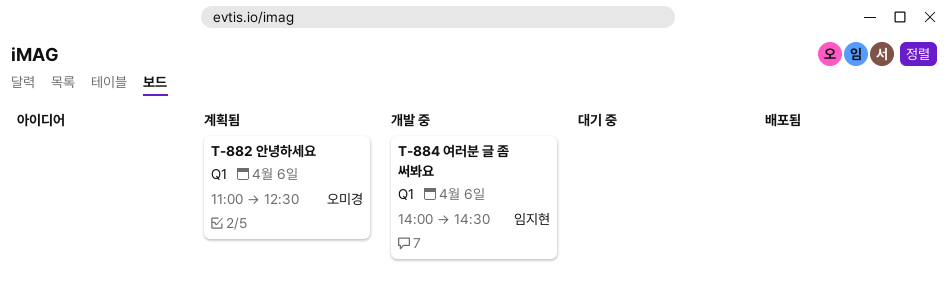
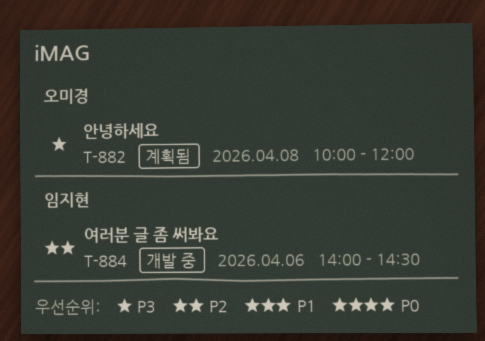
T-882, day: Apr 6 -> Apr 8
T-882, begins: 11:00 -> 10:00
T-882, ends: 12:30 -> 12:00

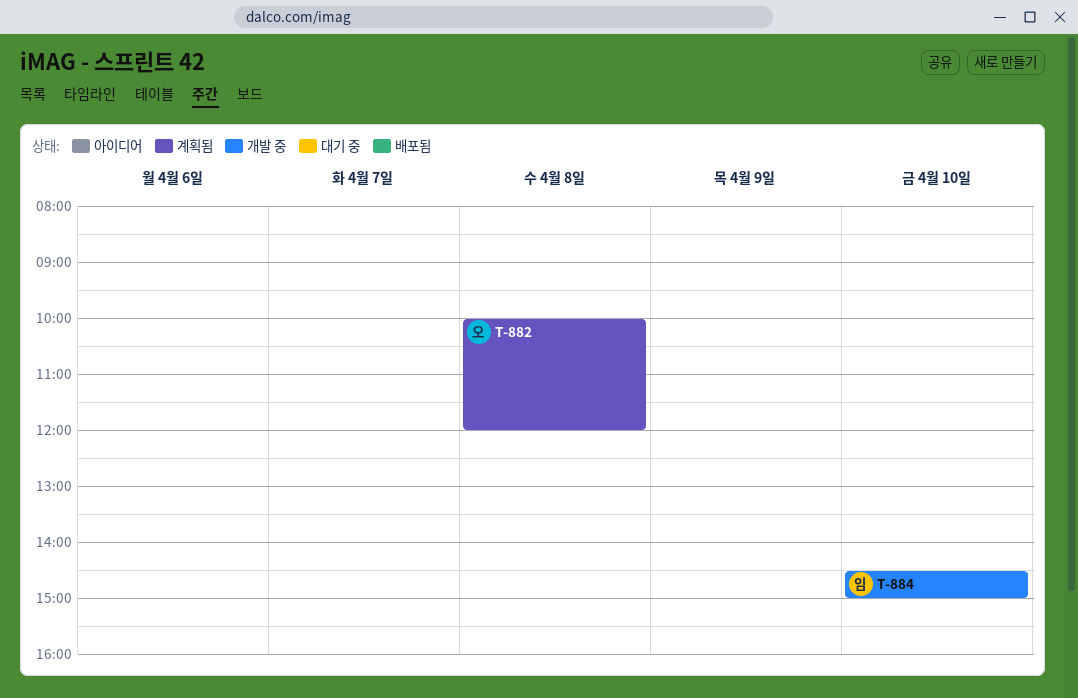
T-884, day: Apr 6 -> Apr 10
T-884, begins: 14:00 -> 14:30
T-884, ends: 14:30 -> 15:00

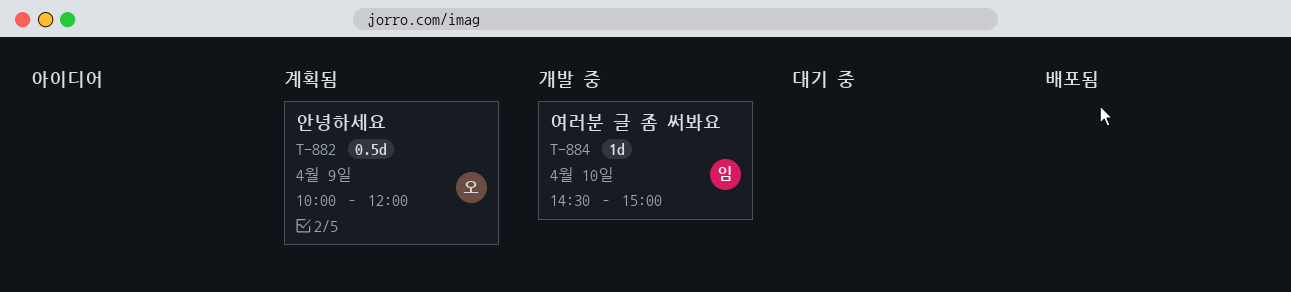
T-882, day: Apr 8 -> Apr 9

